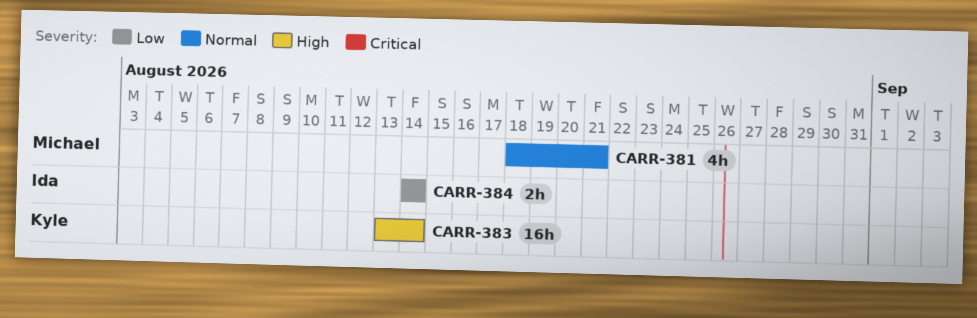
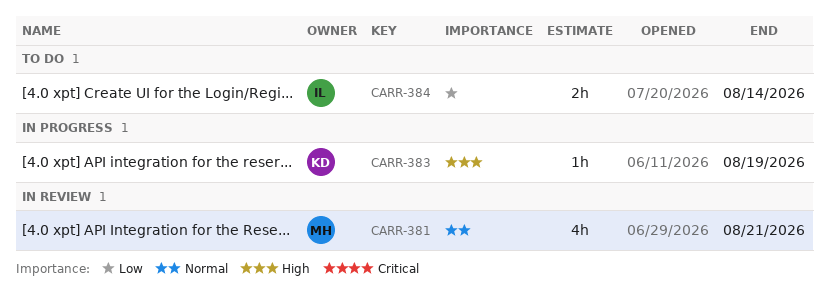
CARR-383, estimate: 16h -> 1h
CARR-383, due: Aug 14 -> Aug 19

